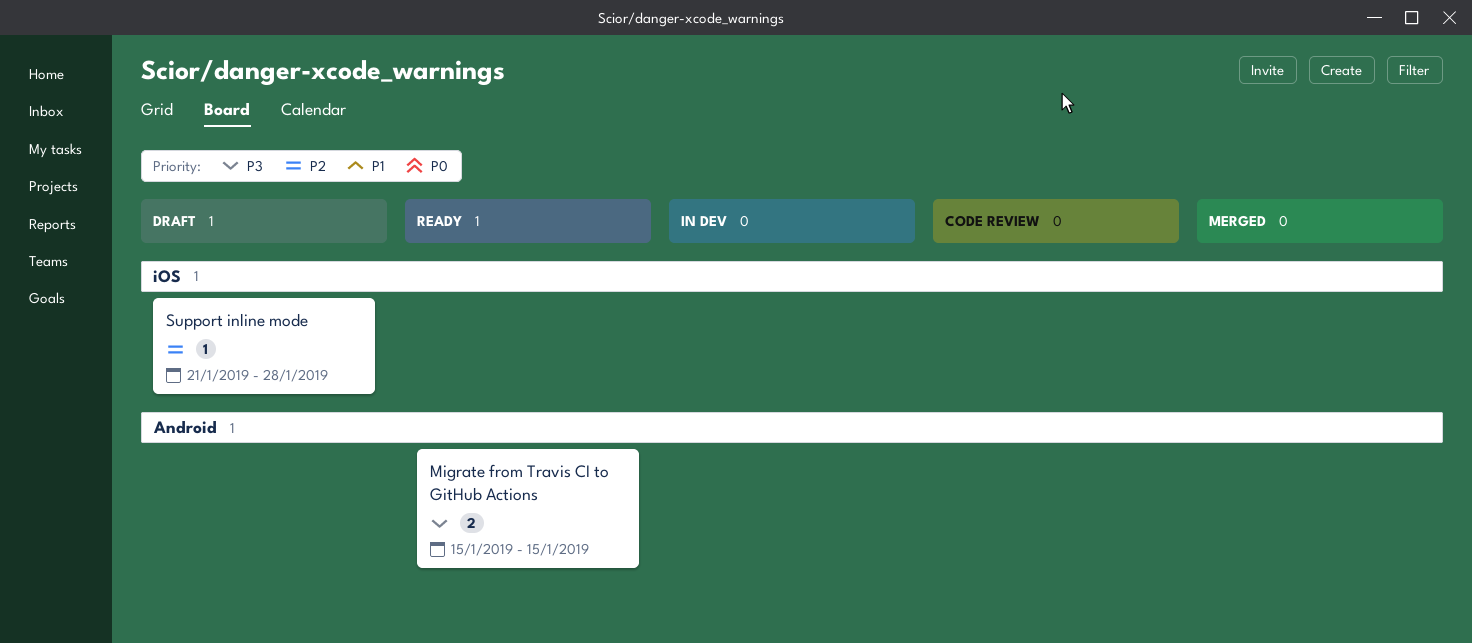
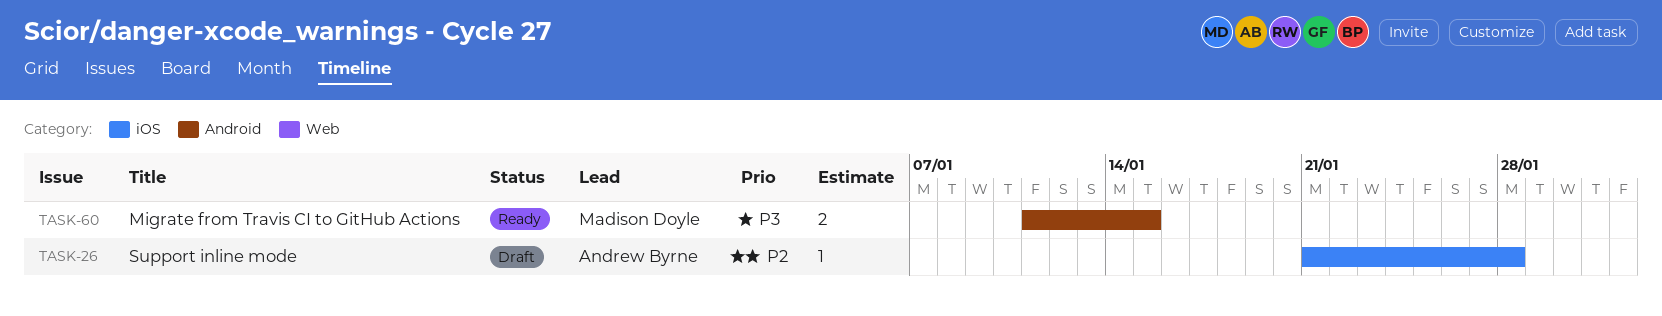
Migrate from Travis CI to GitHub Actions, start: Jan 15 -> Jan 11

